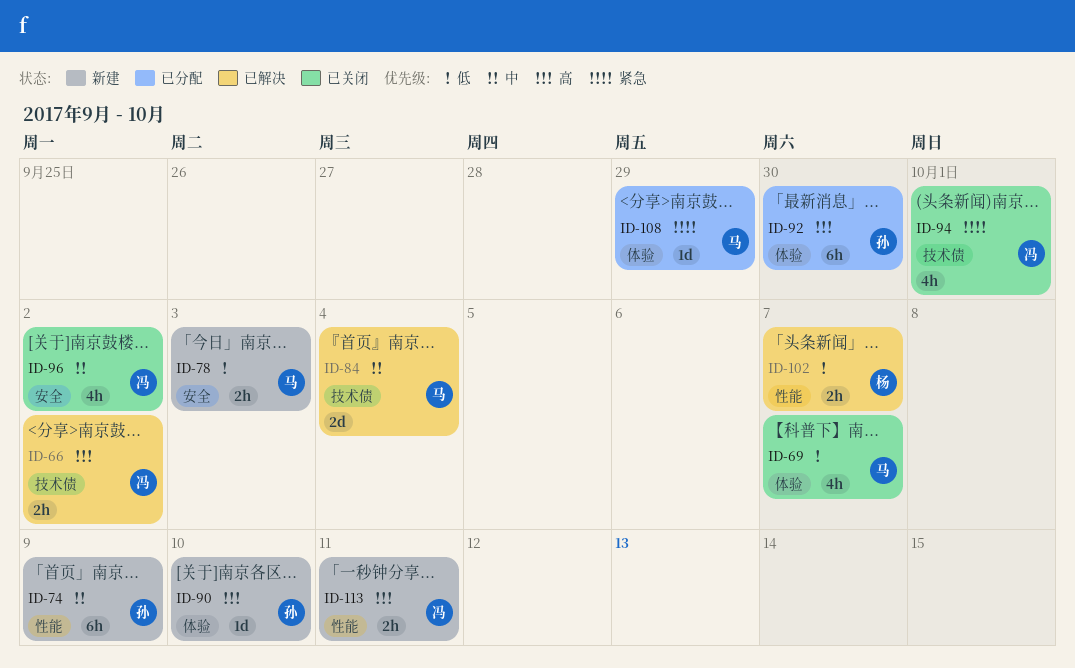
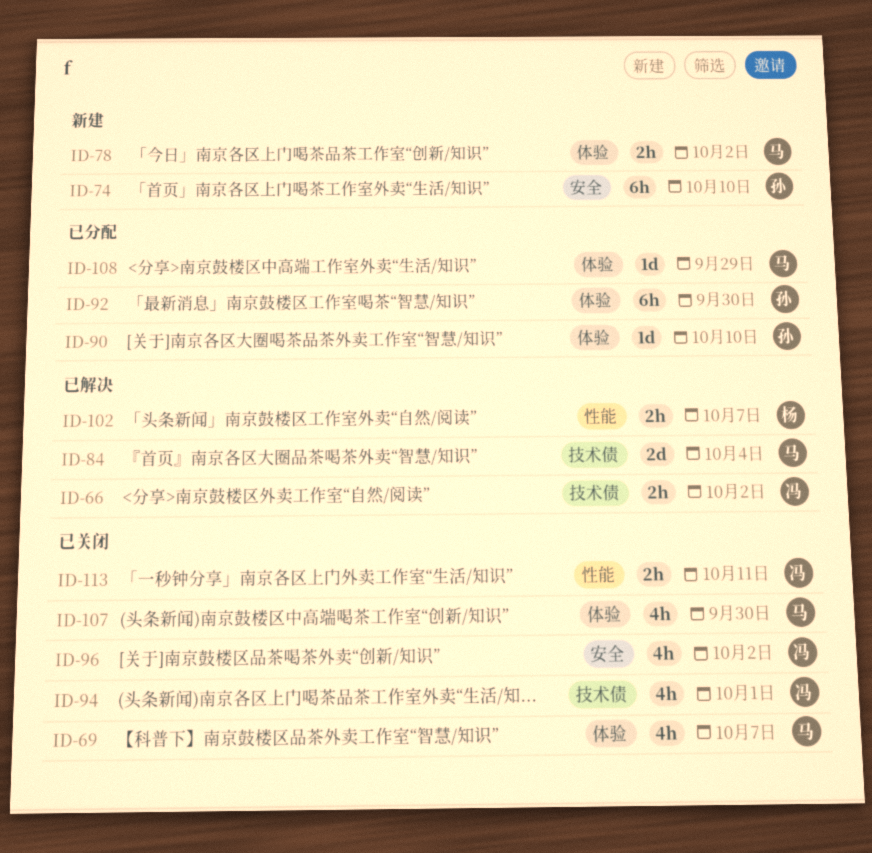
ID-74, label: 性能 -> 安全
ID-74, due: Oct 9 -> Oct 10
ID-78, label: 安全 -> 体验
ID-78, due: Oct 3 -> Oct 2
ID-90, status: 新建 -> 已分配
ID-107: none -> present
ID-113, status: 新建 -> 已关闭

